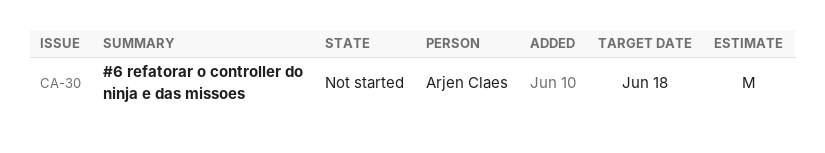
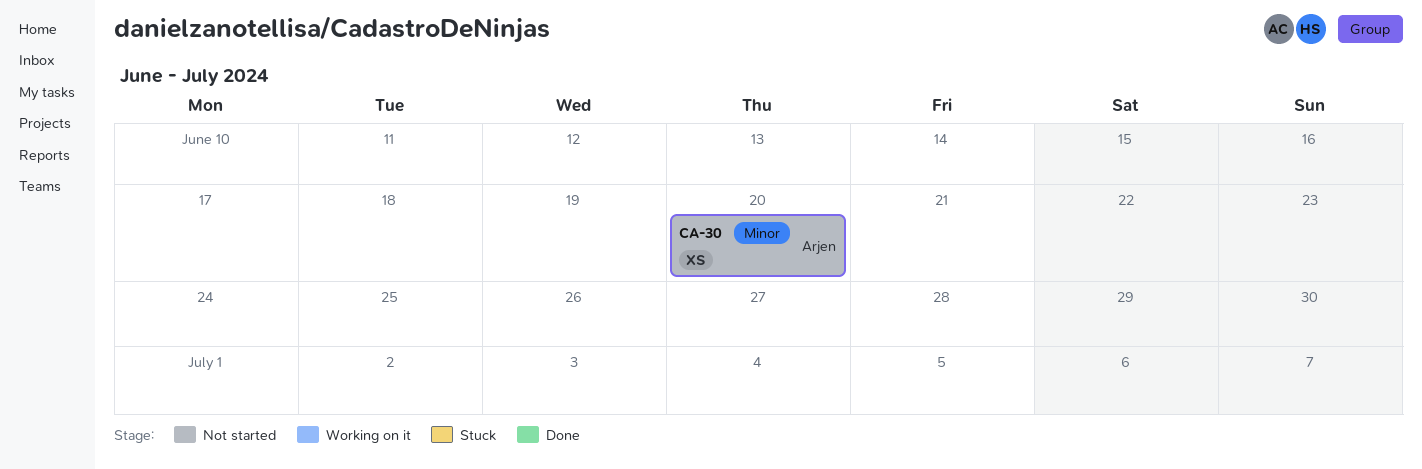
CA-30, estimate: M -> XS
CA-30, due: Jun 18 -> Jun 20

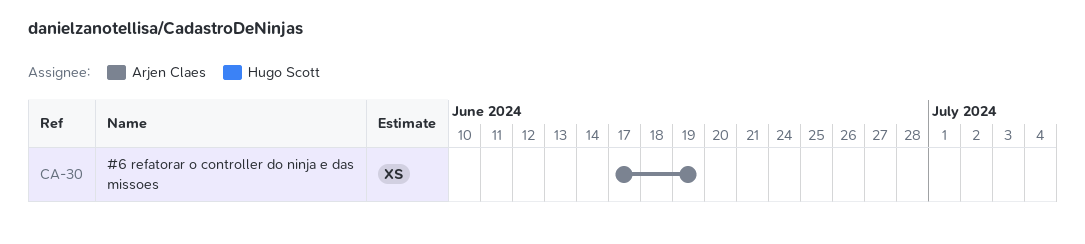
CA-30, due: Jun 20 -> Jun 19

